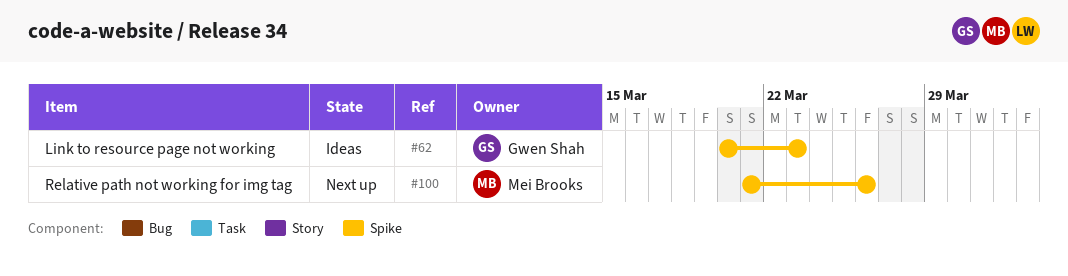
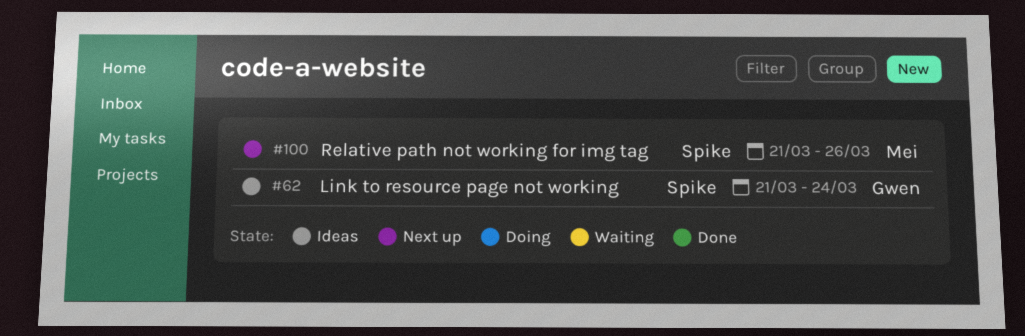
#62, start: Mar 20 -> Mar 21
#62, due: Mar 23 -> Mar 24

